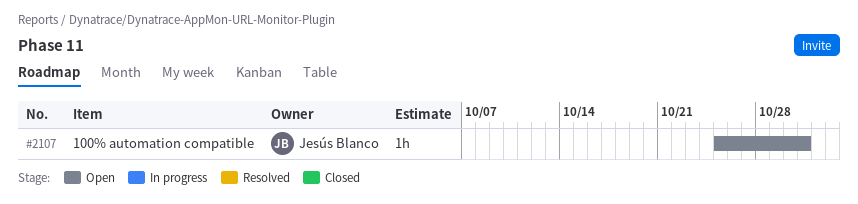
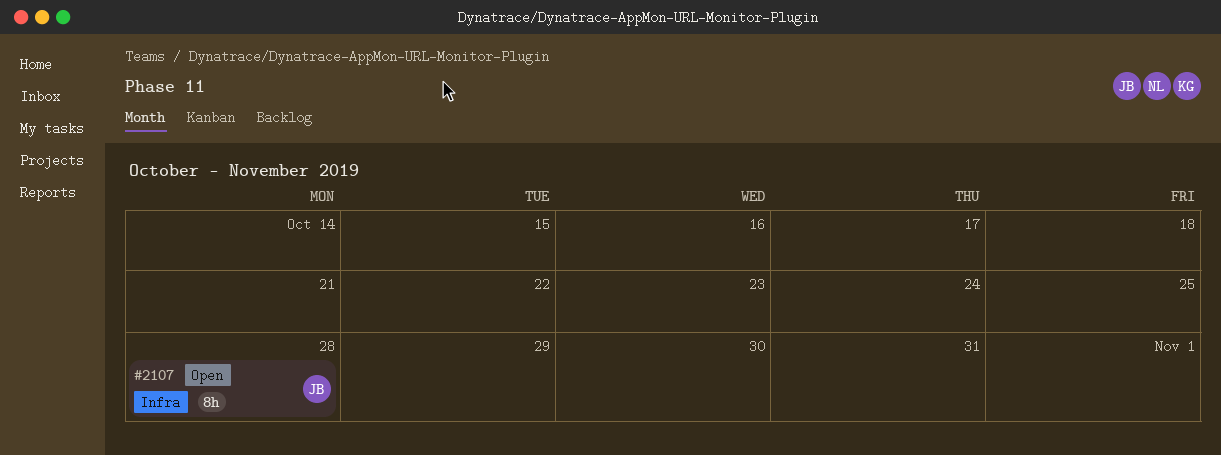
#2107, estimate: 1h -> 8h
#2107, due: Oct 31 -> Oct 28

